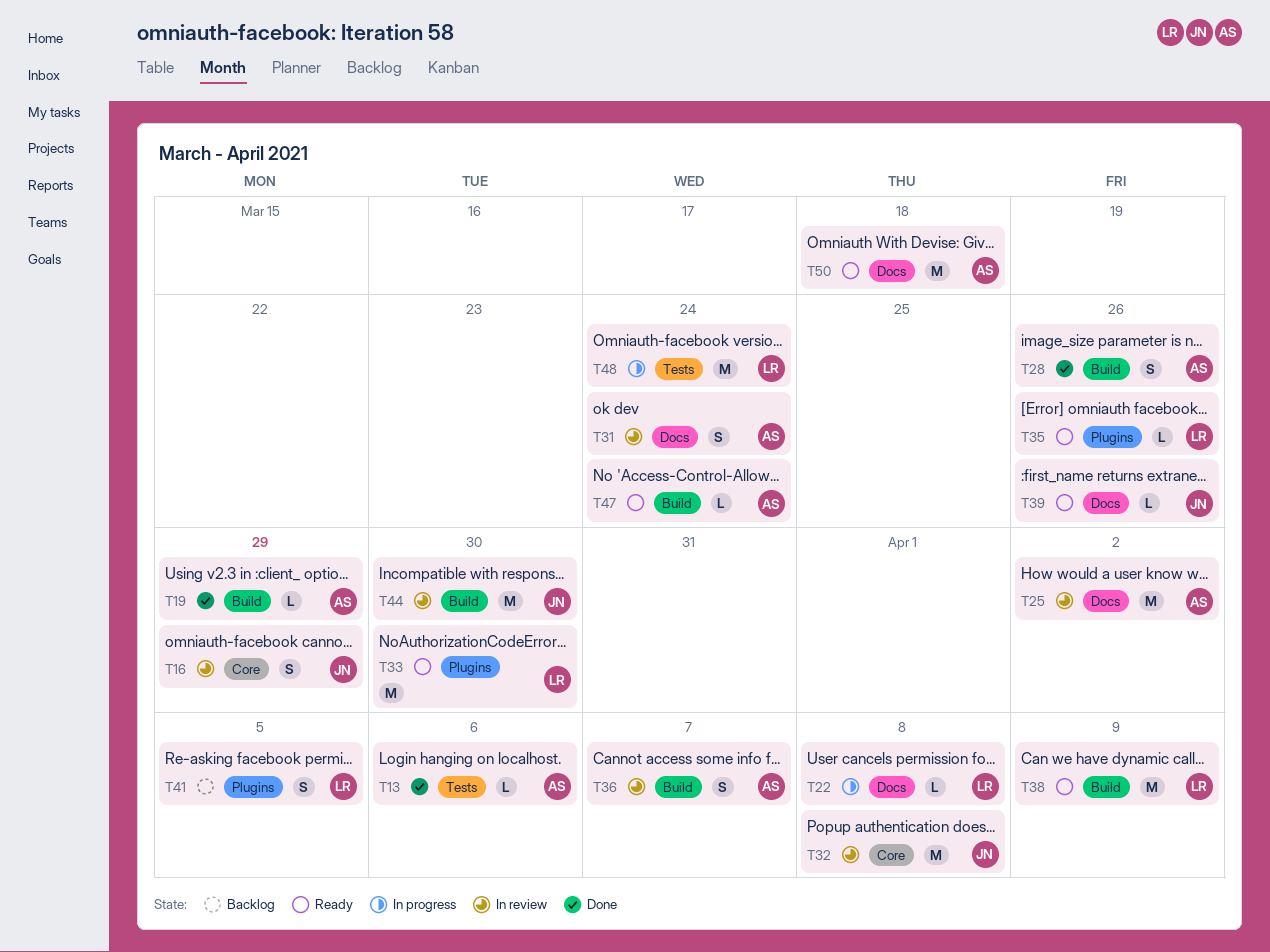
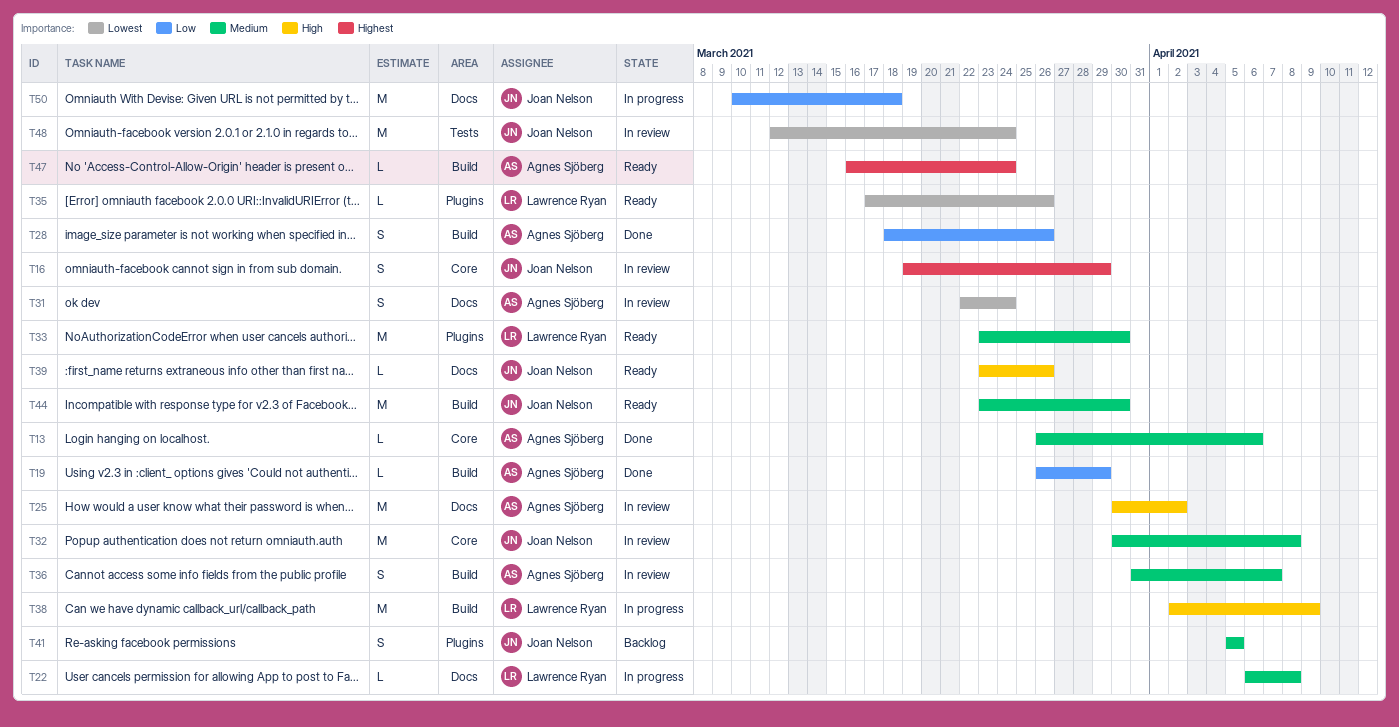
T13, label: Tests -> Core
T38, status: Ready -> In progress
T41, owner: Lawrence Ryan -> Joan Nelson
T44, status: In review -> Ready
T48, status: In progress -> In review
T48, owner: Lawrence Ryan -> Joan Nelson
T50, status: Ready -> In progress
T50, owner: Agnes Sjöberg -> Joan Nelson

